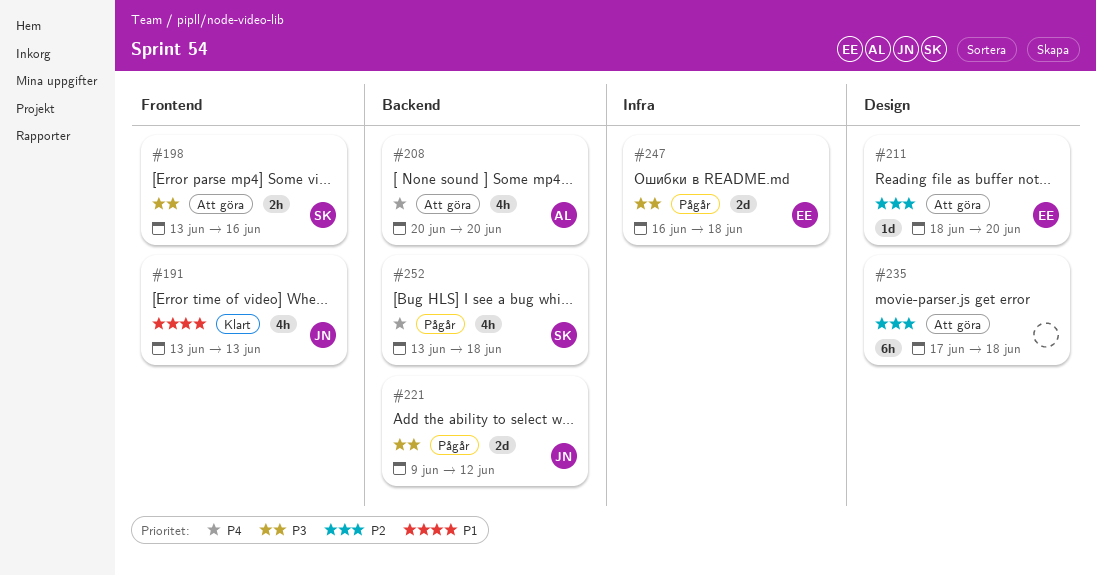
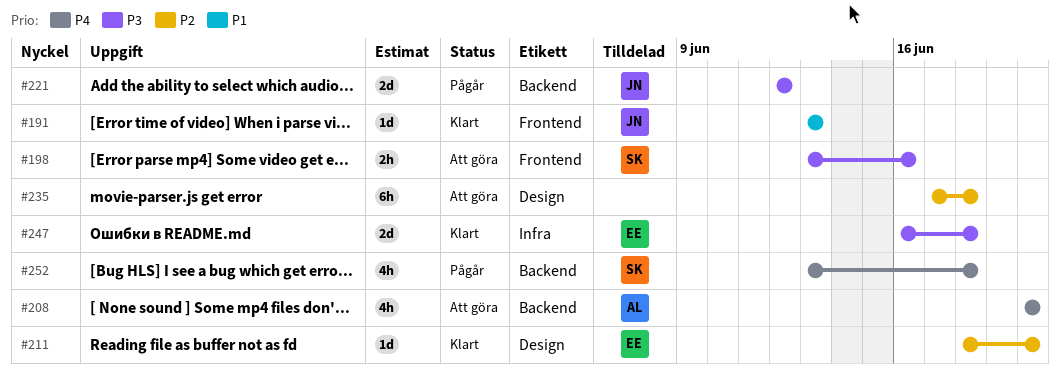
#191, estimate: 4h -> 1d
#211, status: Att göra -> Klart
#221, start: Jun 9 -> Jun 12
#247, status: Pågår -> Klart

